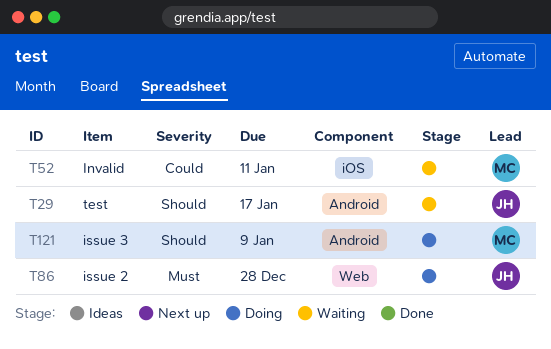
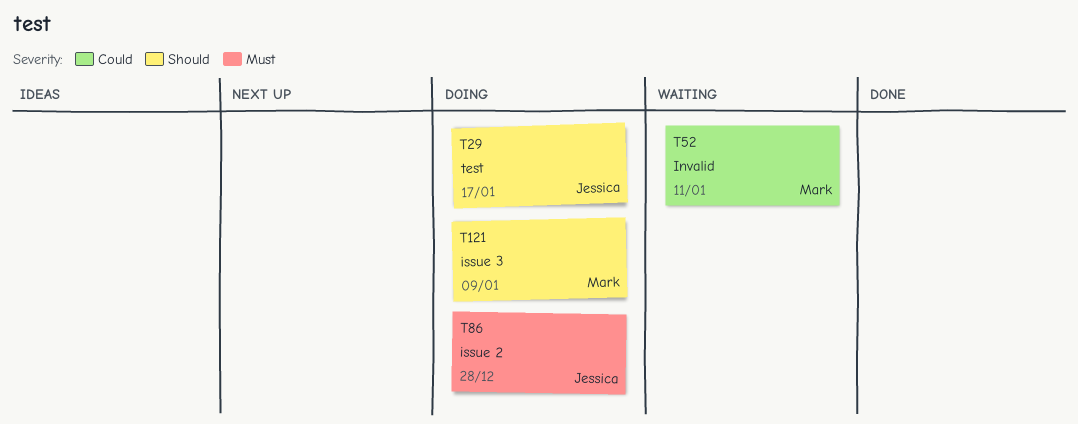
T29, status: Waiting -> Doing

